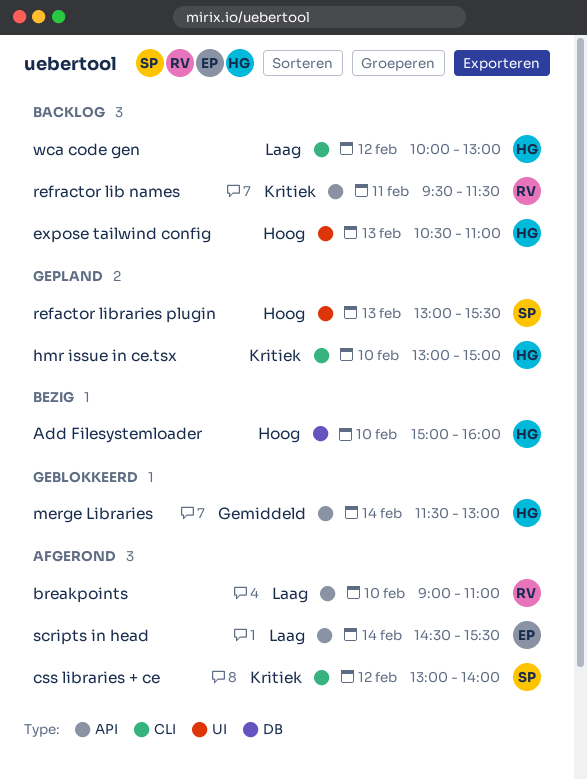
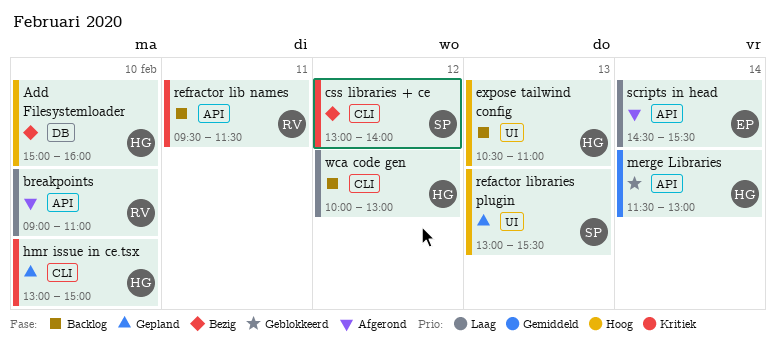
css libraries + ce, status: Afgerond -> Bezig

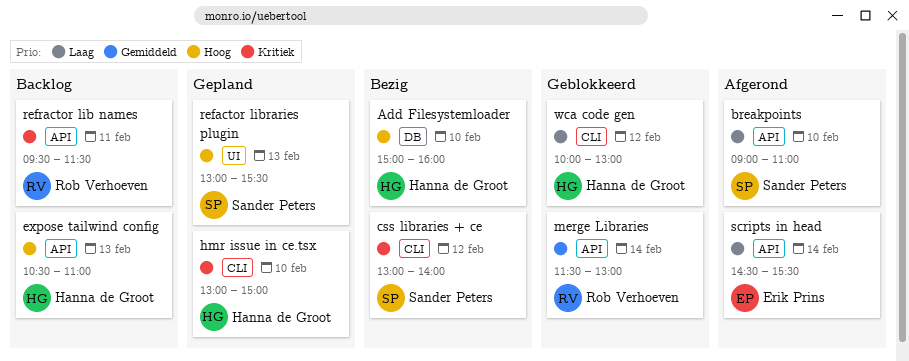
breakpoints, owner: Rob Verhoeven -> Sander Peters
expose tailwind config, label: UI -> API
merge Libraries, owner: Hanna de Groot -> Rob Verhoeven
wca code gen, status: Backlog -> Geblokkeerd

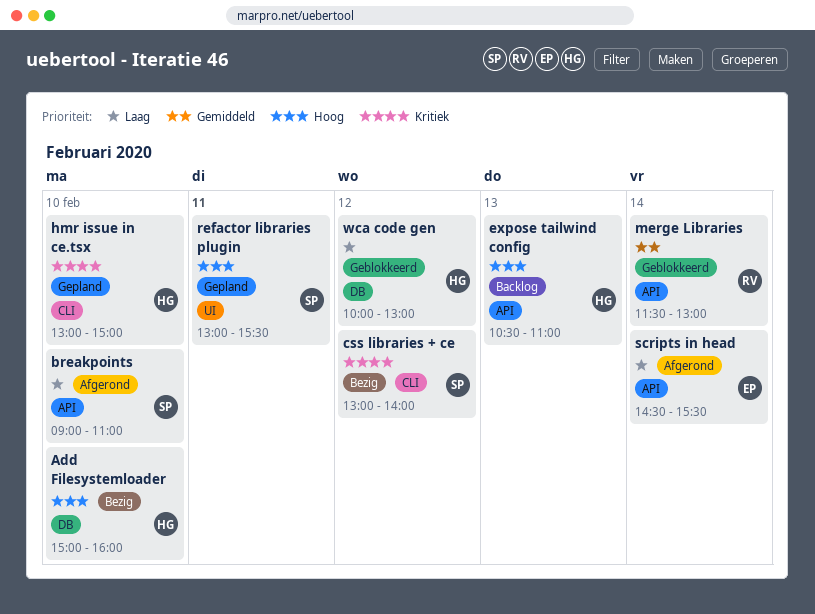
refactor libraries plugin, day: Feb 13 -> Feb 11
refractor lib names: present -> none
wca code gen, label: CLI -> DB

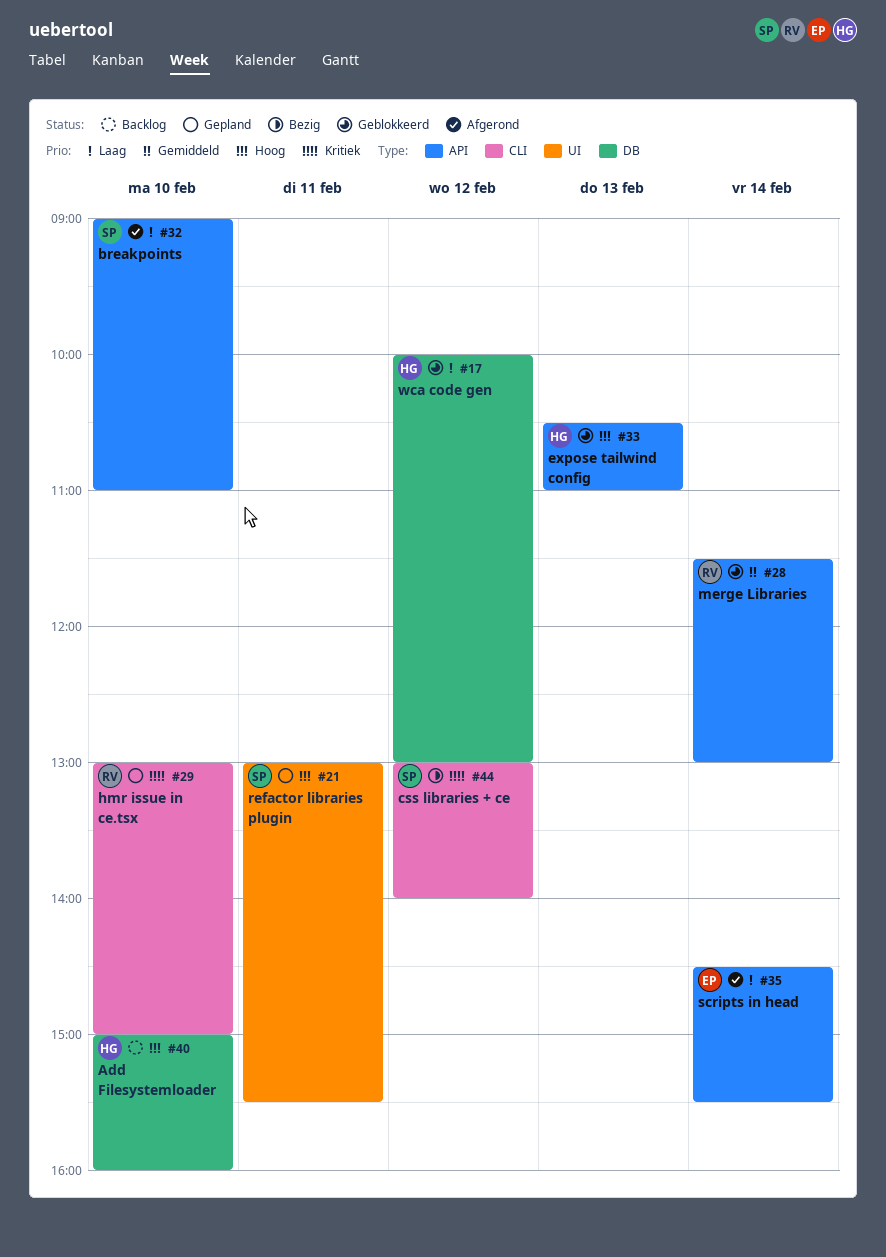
Add Filesystemloader, status: Bezig -> Backlog
expose tailwind config, status: Backlog -> Geblokkeerd
hmr issue in ce.tsx, owner: HG -> RV

